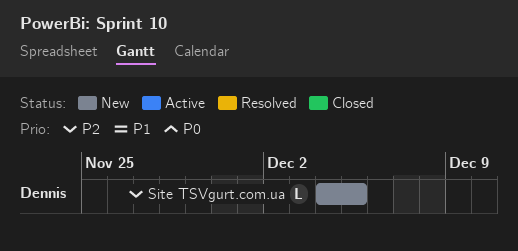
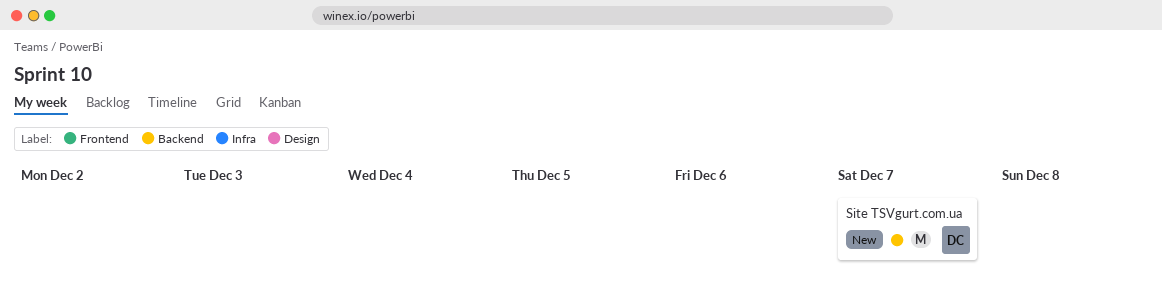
Site TSVgurt.com.ua, estimate: L -> M
Site TSVgurt.com.ua, due: Dec 5 -> Dec 7

